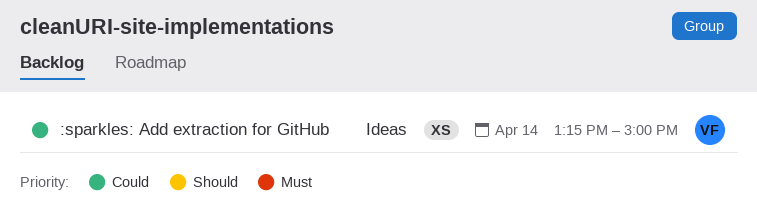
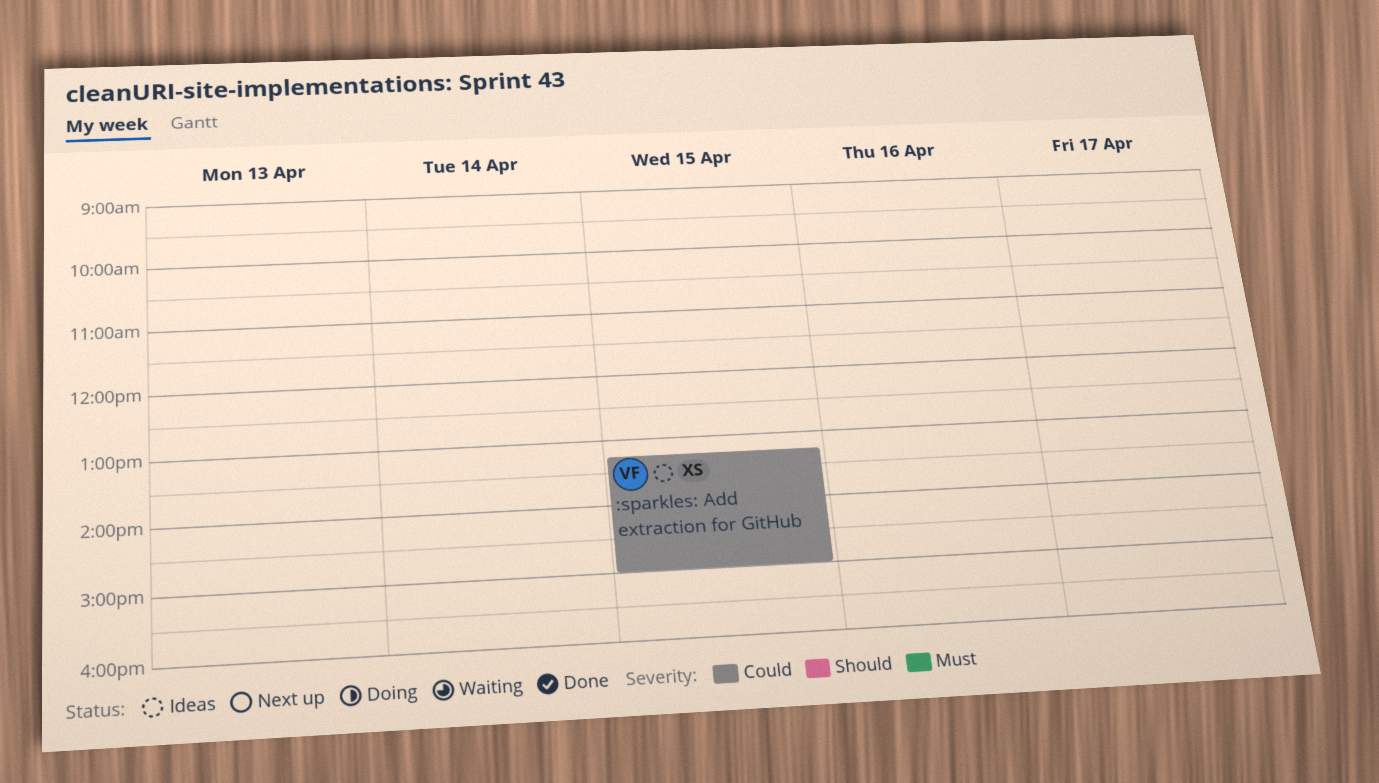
:sparkles: Add extraction for GitHub, day: Apr 14 -> Apr 15

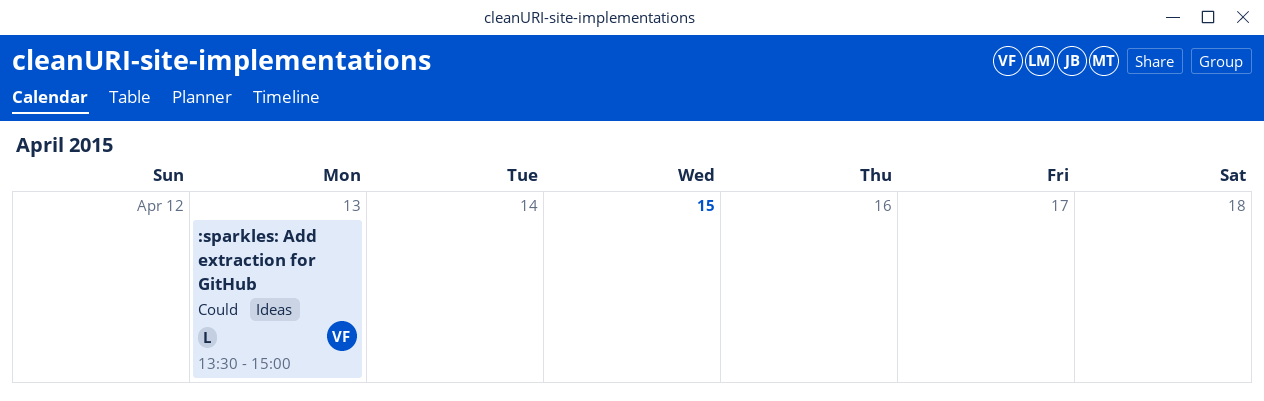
:sparkles: Add extraction for GitHub, estimate: XS -> L
:sparkles: Add extraction for GitHub, day: Apr 15 -> Apr 13
:sparkles: Add extraction for GitHub, begins: 13:15 -> 13:30

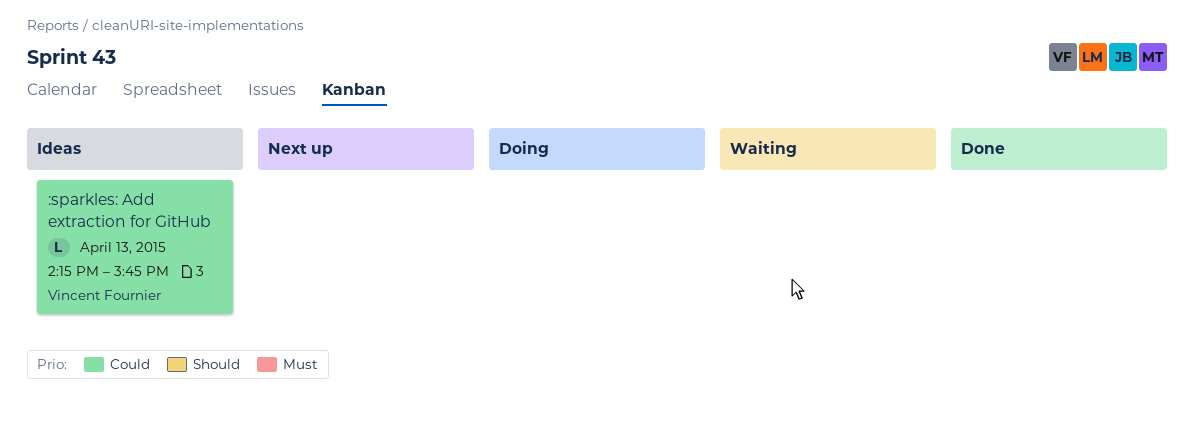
:sparkles: Add extraction for GitHub, begins: 13:30 -> 14:15
:sparkles: Add extraction for GitHub, ends: 15:00 -> 15:45

